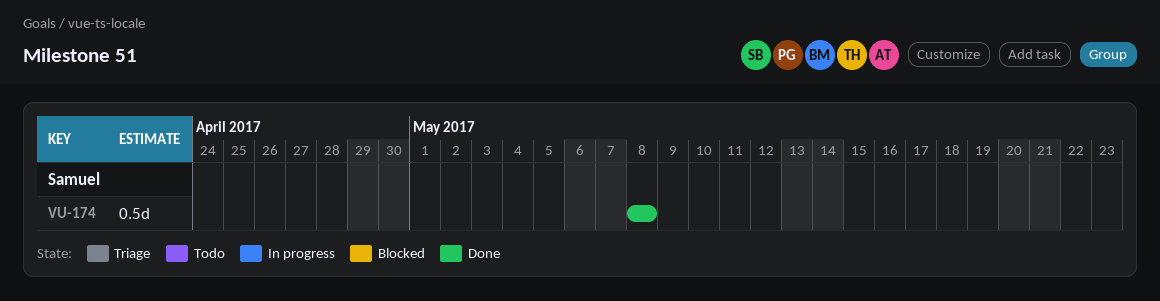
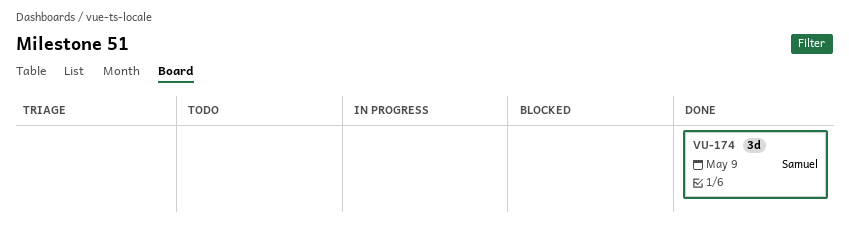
VU-174, estimate: 0.5d -> 3d
VU-174, due: May 8 -> May 9

